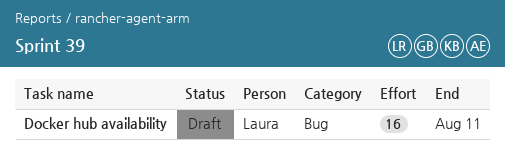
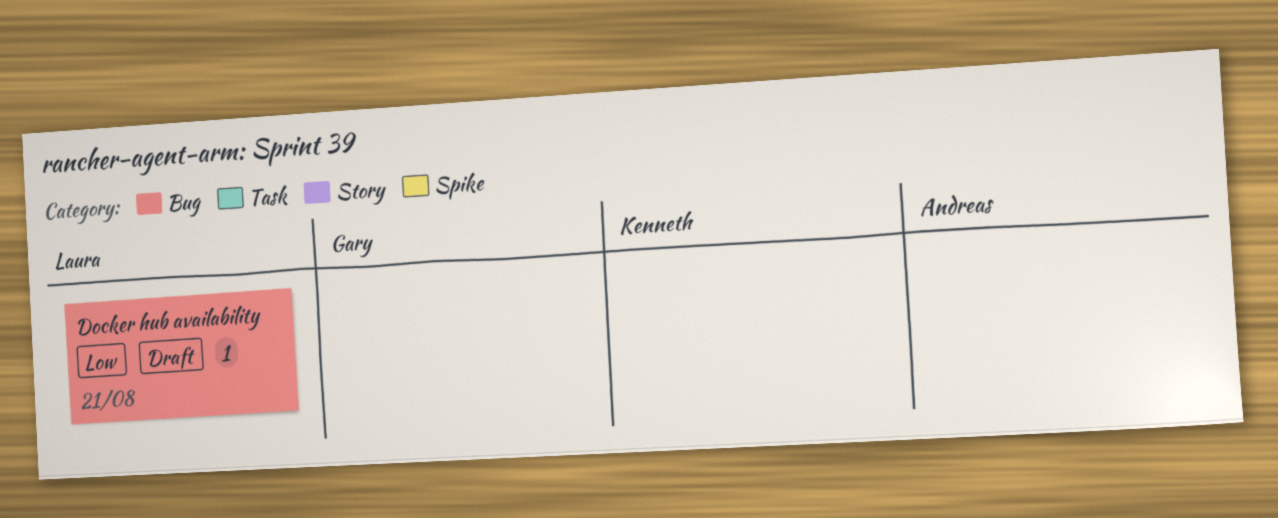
Docker hub availability, estimate: 16 -> 1
Docker hub availability, due: Aug 11 -> Aug 21

